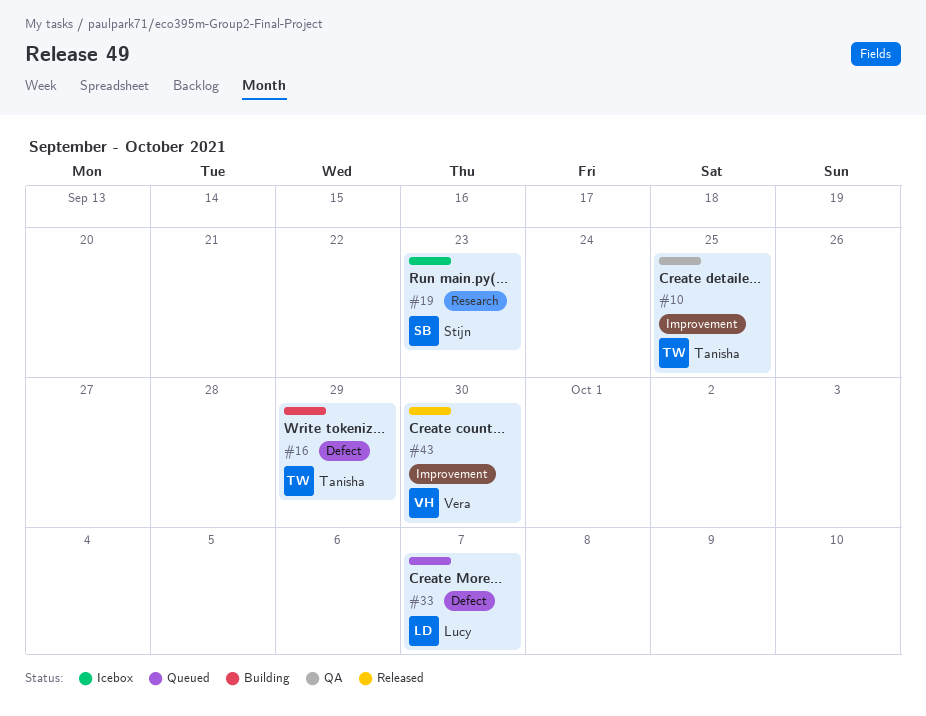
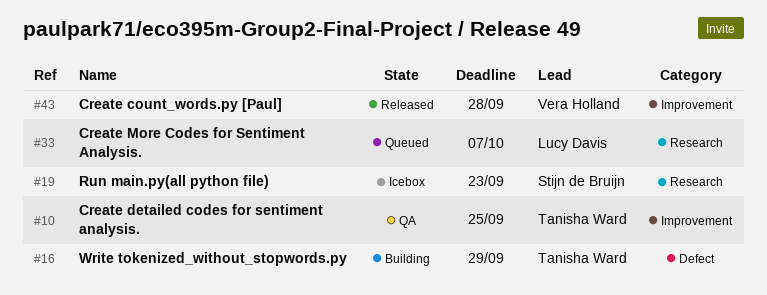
#33, label: Defect -> Research
#43, due: Sep 30 -> Sep 28

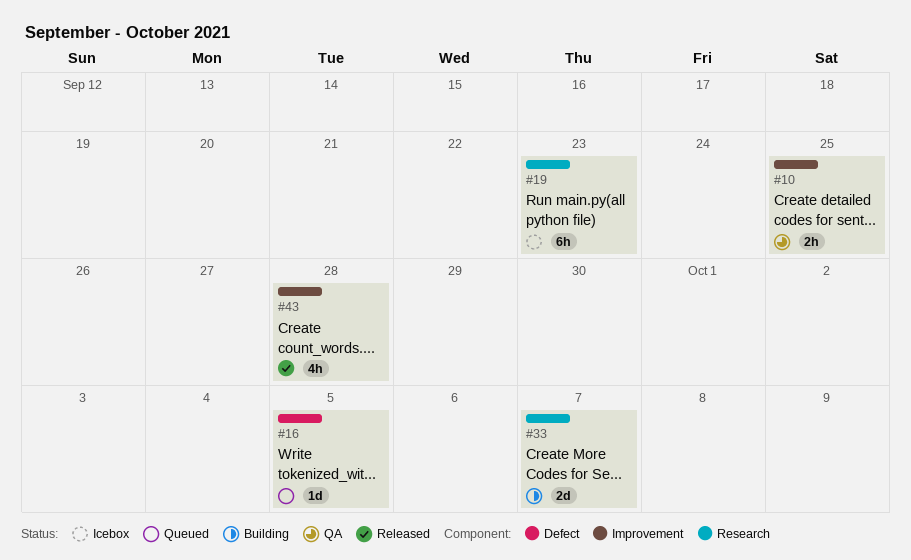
#16, status: Building -> Queued
#16, due: Sep 29 -> Oct 5
#33, status: Queued -> Building

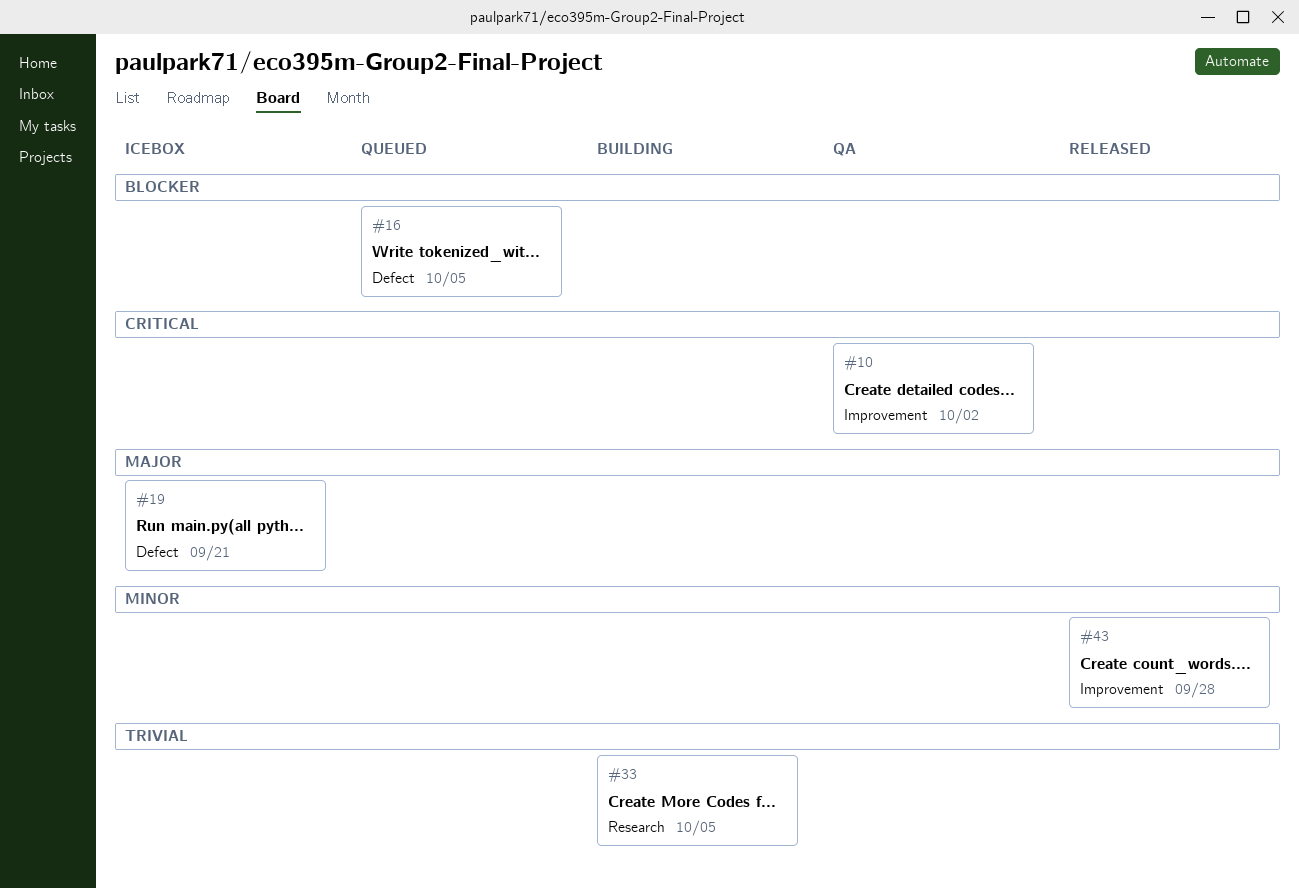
#10, due: Sep 25 -> Oct 2
#19, label: Research -> Defect
#19, due: Sep 23 -> Sep 21
#33, due: Oct 7 -> Oct 5

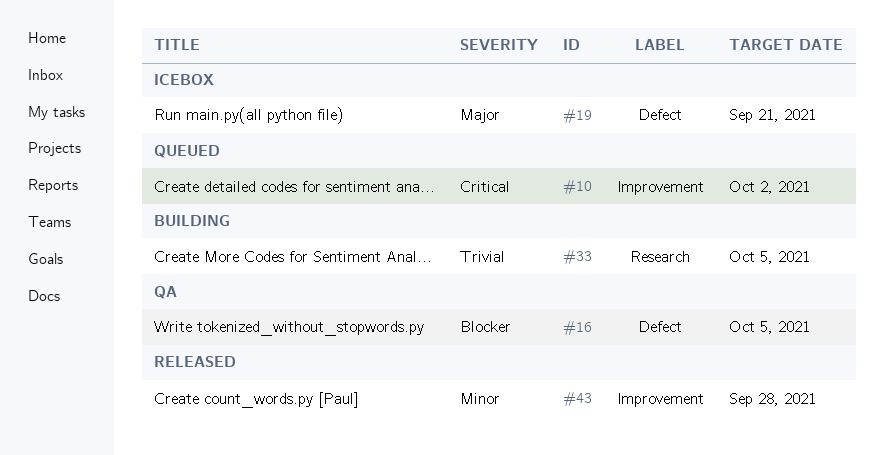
#10, status: QA -> Queued
#16, status: Queued -> QA

